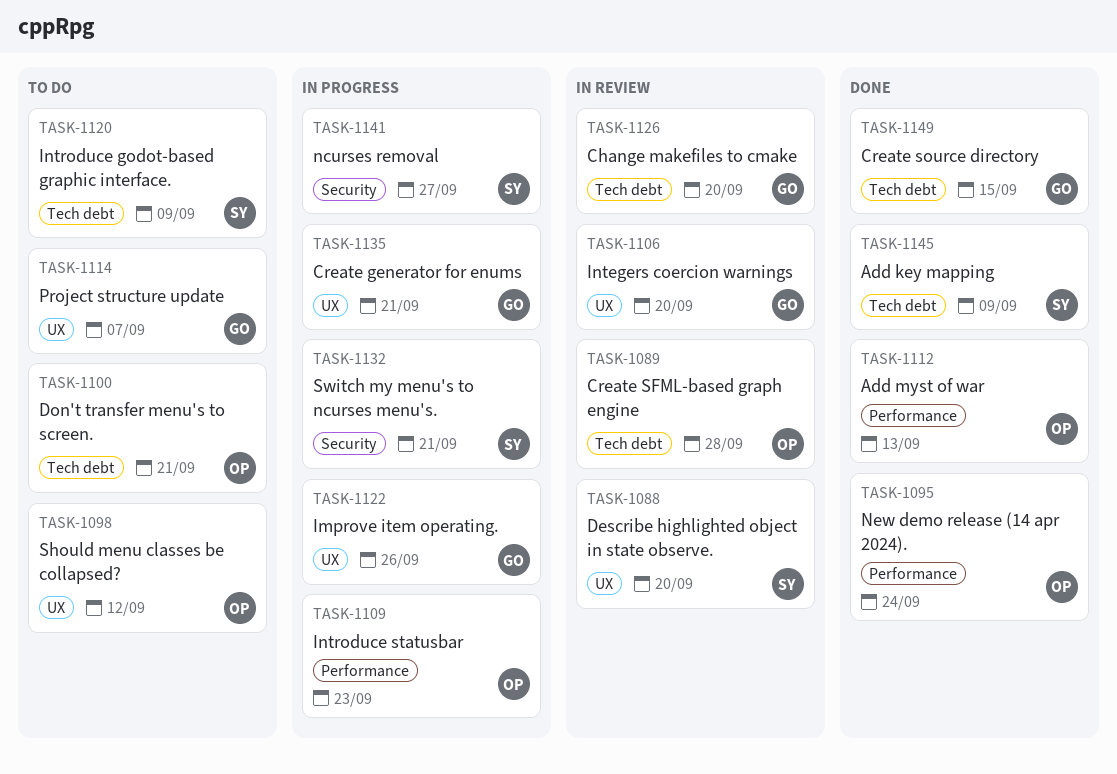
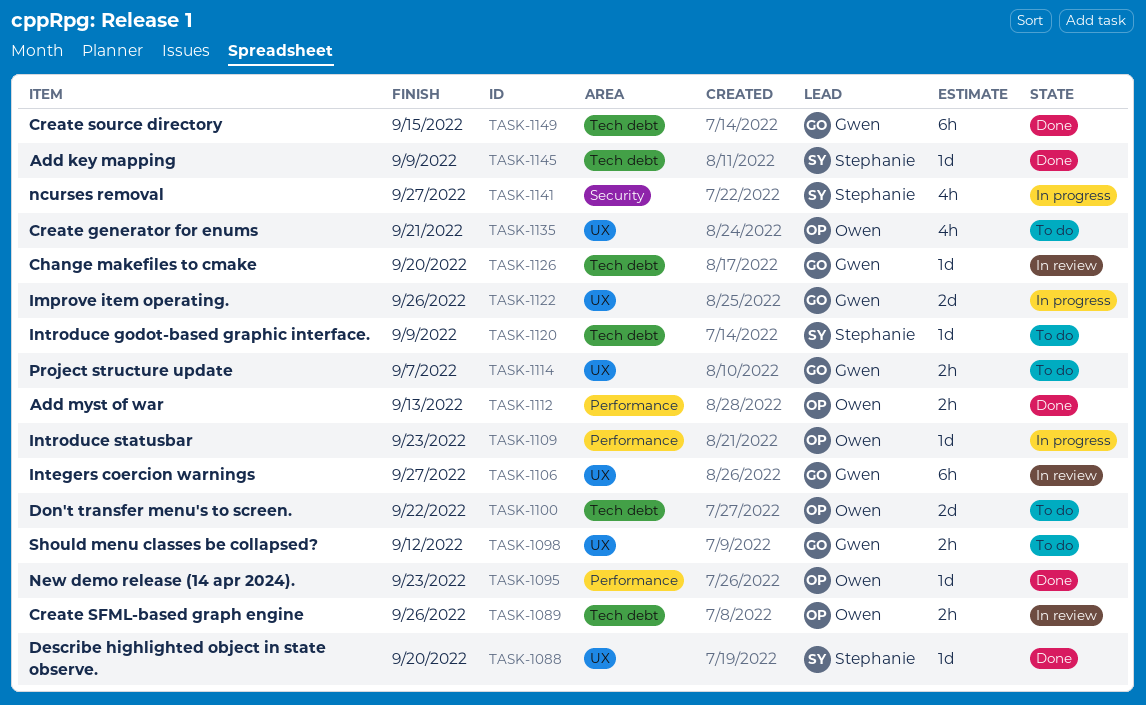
TASK-1088, status: In review -> Done
TASK-1089, due: Sep 28 -> Sep 26
TASK-1095, due: Sep 24 -> Sep 23
TASK-1098, owner: Owen -> Gwen
TASK-1100, due: Sep 21 -> Sep 22
TASK-1106, due: Sep 20 -> Sep 27
TASK-1132: present -> none
TASK-1135, status: In progress -> To do
TASK-1135, owner: Gwen -> Owen

